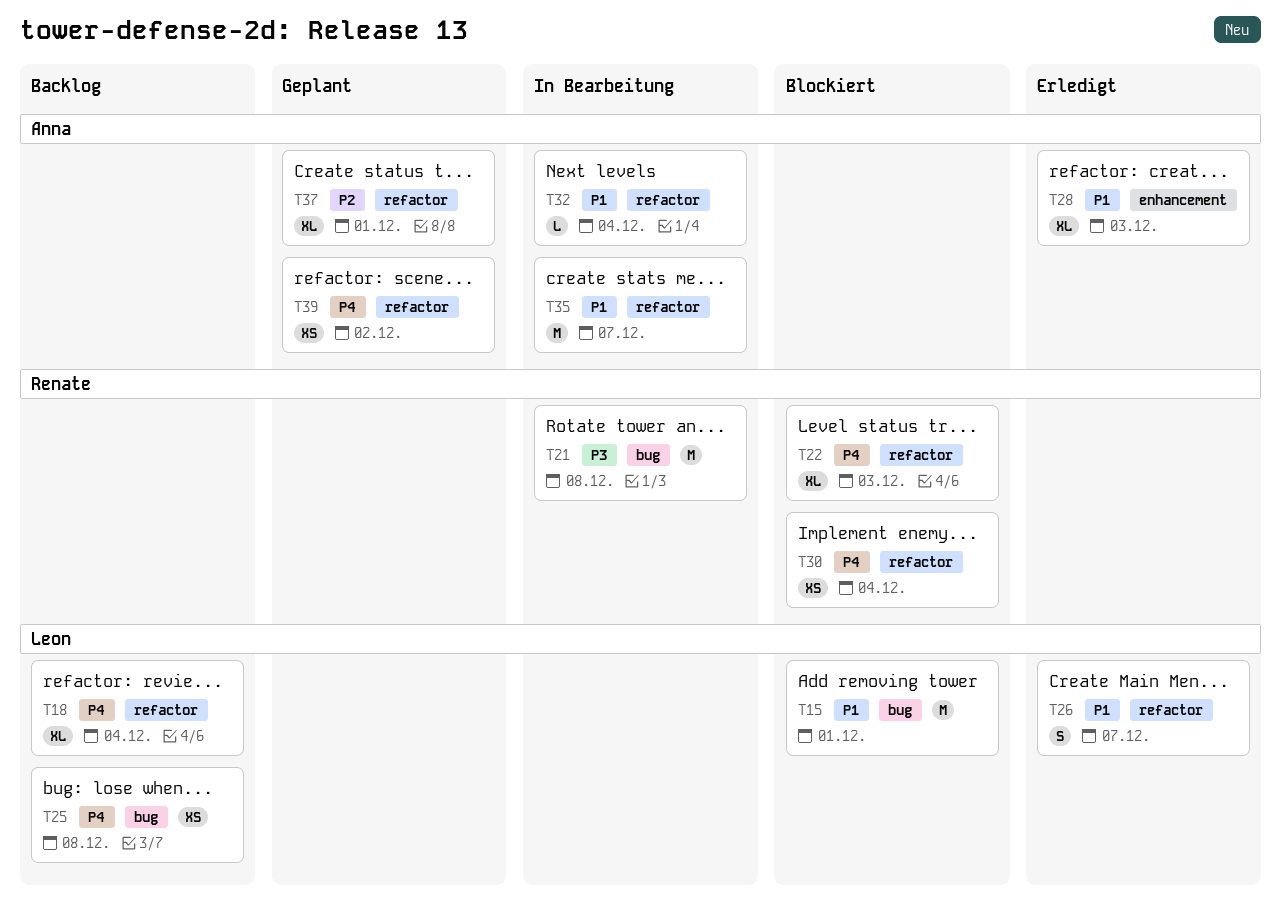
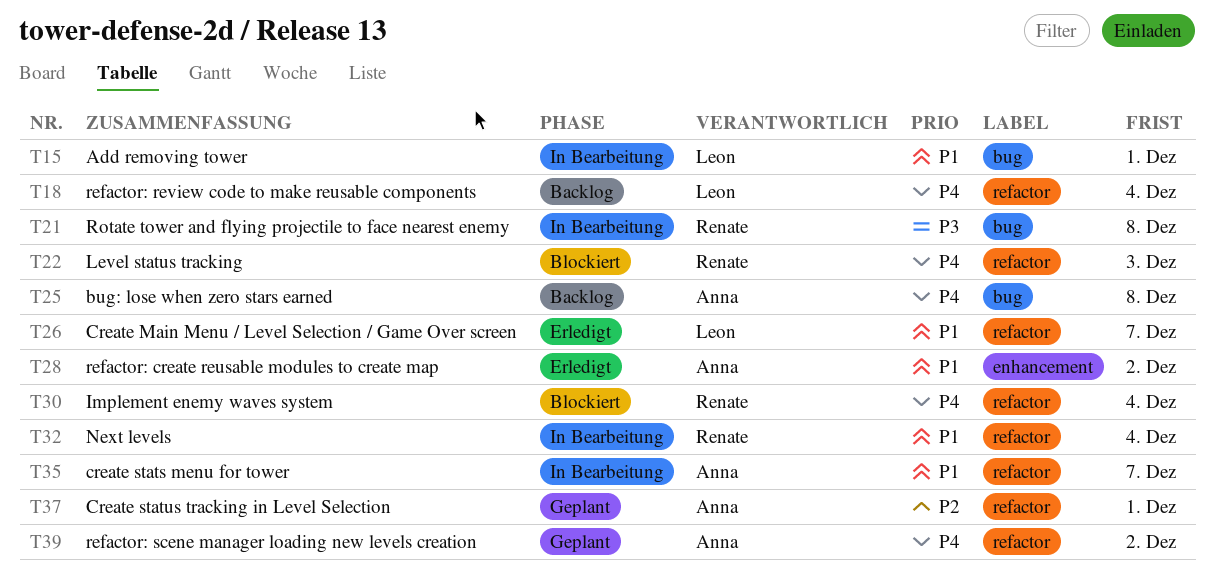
T15, status: Blockiert -> In Bearbeitung
T25, owner: Leon -> Anna
T28, due: Dec 3 -> Dec 2
T32, owner: Anna -> Renate

